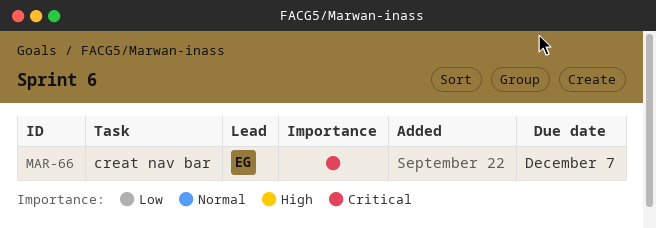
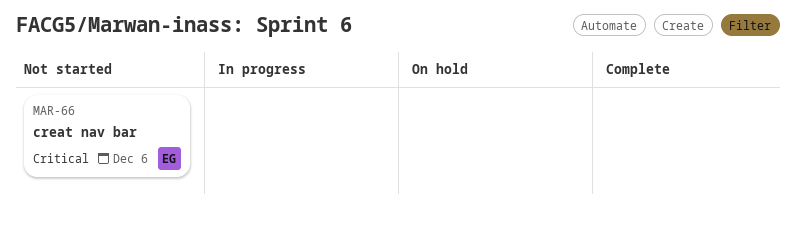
MAR-66, due: Dec 7 -> Dec 6

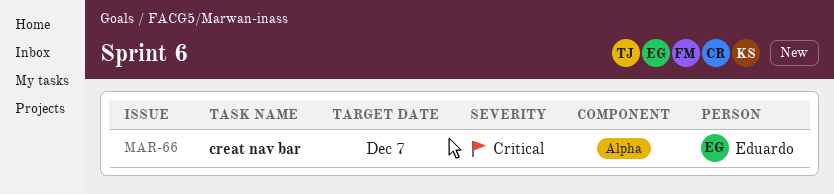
MAR-66, due: Dec 6 -> Dec 7

